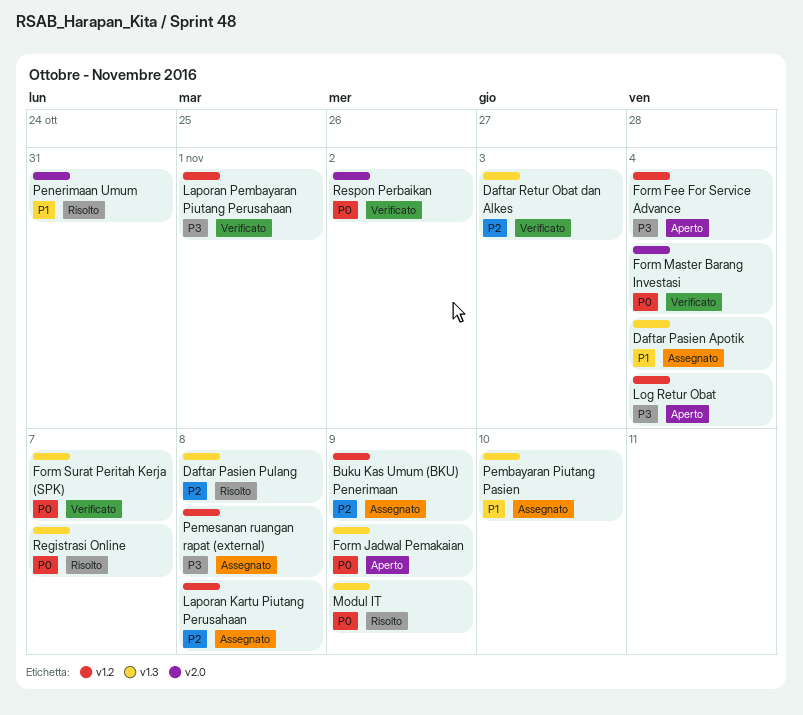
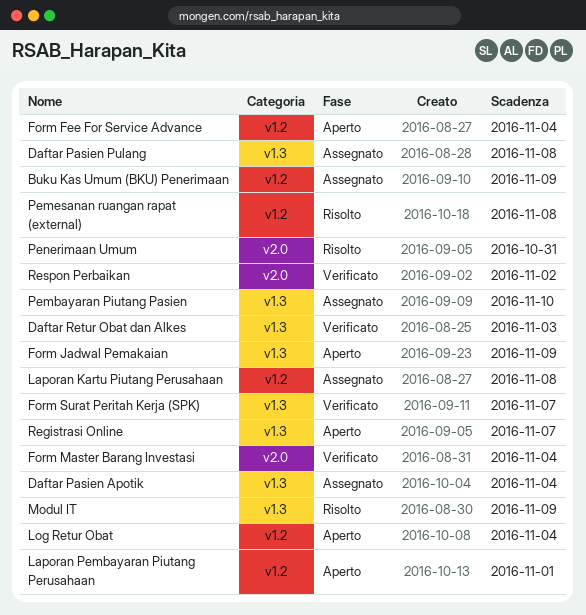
Daftar Pasien Pulang, status: Risolto -> Assegnato
Laporan Pembayaran Piutang Perusahaan, status: Verificato -> Aperto
Pemesanan ruangan rapat (external), status: Assegnato -> Risolto
Registrasi Online, status: Risolto -> Aperto

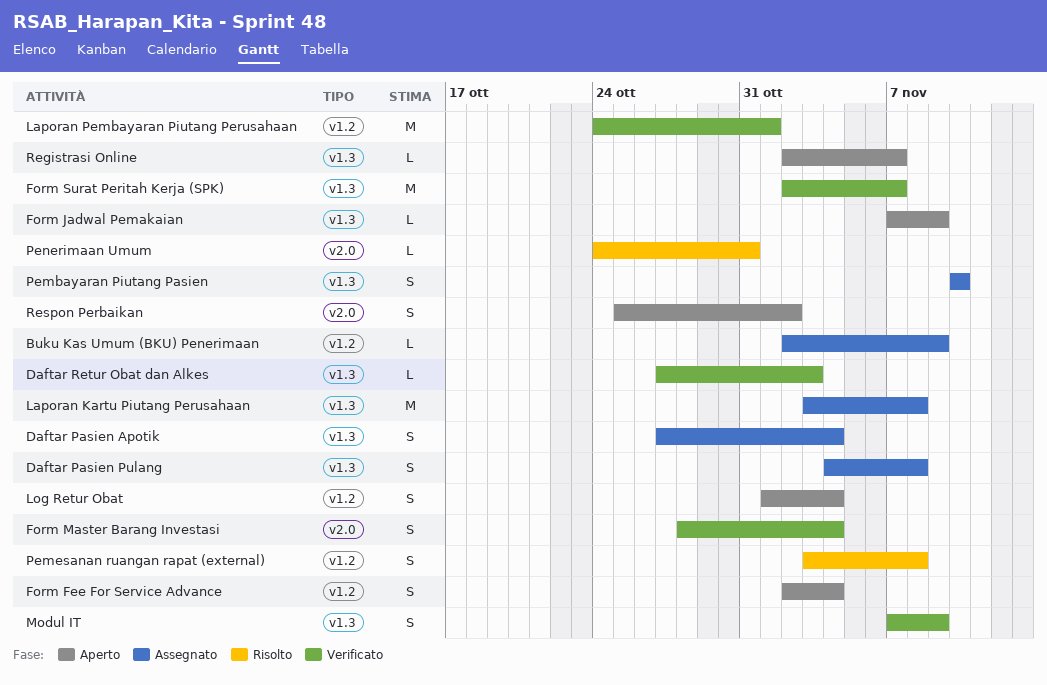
Laporan Kartu Piutang Perusahaan, label: v1.2 -> v1.3
Laporan Pembayaran Piutang Perusahaan, status: Aperto -> Verificato
Modul IT, status: Risolto -> Verificato
Respon Perbaikan, status: Verificato -> Aperto

